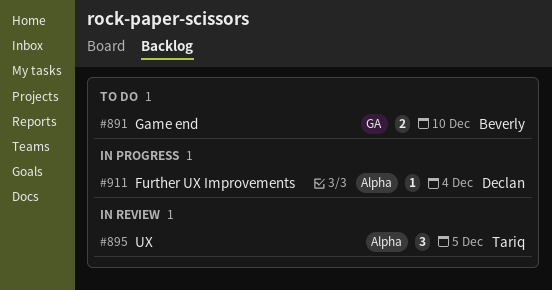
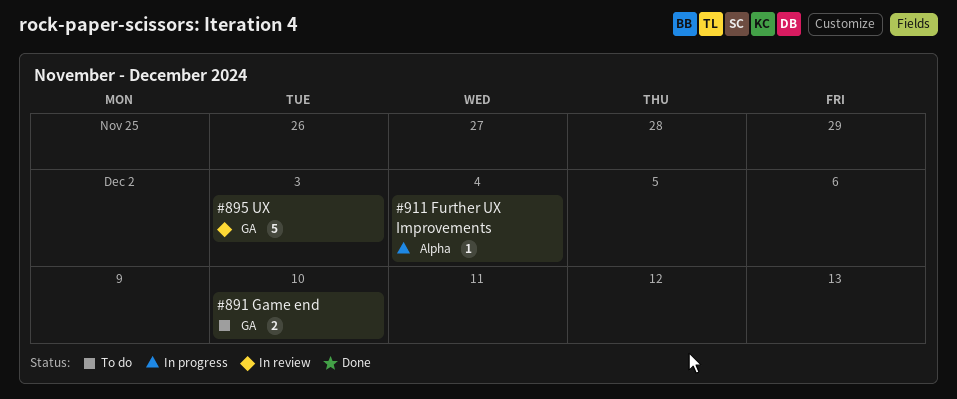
#895, label: Alpha -> GA
#895, estimate: 3 -> 5
#895, due: Dec 5 -> Dec 3

